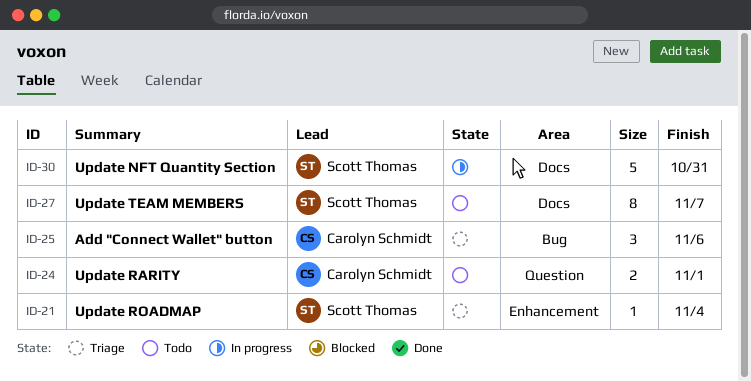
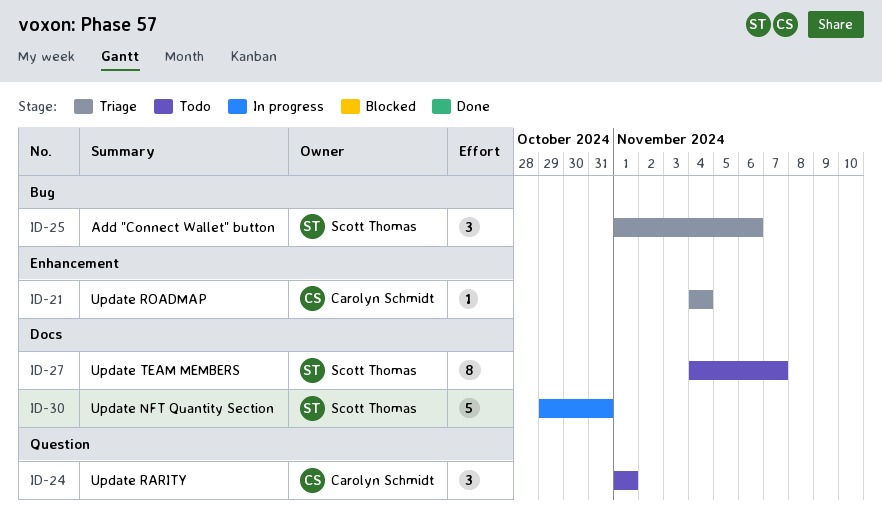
ID-21, owner: Scott Thomas -> Carolyn Schmidt
ID-24, estimate: 2 -> 3
ID-25, owner: Carolyn Schmidt -> Scott Thomas

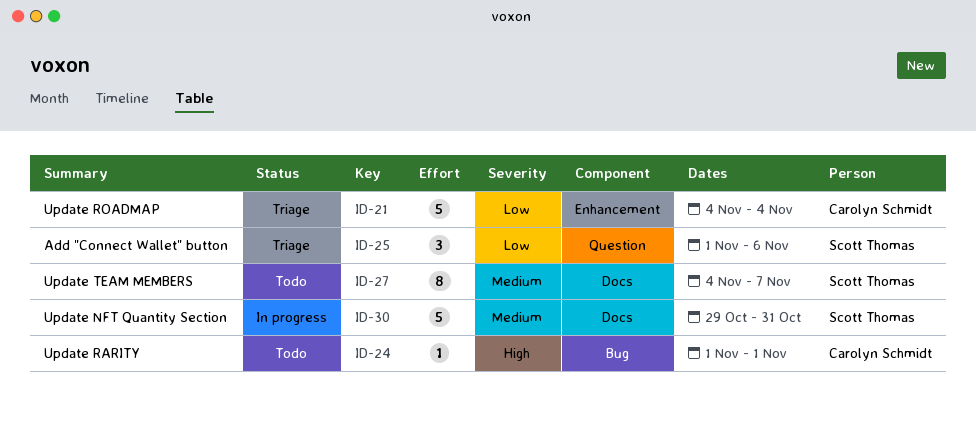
ID-21, estimate: 1 -> 5
ID-24, label: Question -> Bug
ID-24, estimate: 3 -> 1
ID-25, label: Bug -> Question

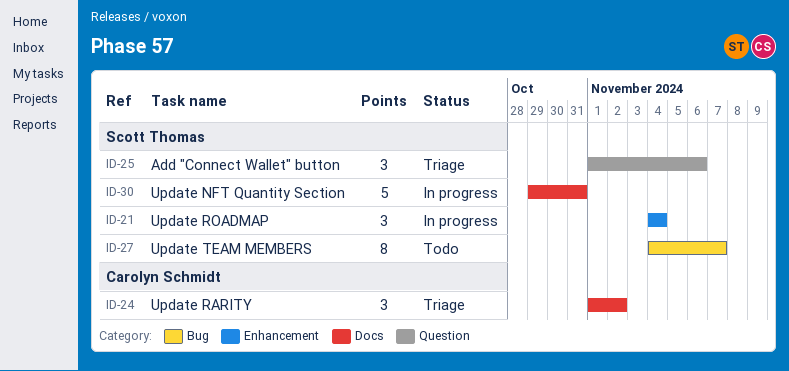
ID-21, status: Triage -> In progress
ID-21, owner: Carolyn Schmidt -> Scott Thomas
ID-21, estimate: 5 -> 3
ID-24, status: Todo -> Triage
ID-24, label: Bug -> Docs
ID-24, estimate: 1 -> 3
ID-24, due: Nov 1 -> Nov 2
ID-27, label: Docs -> Bug

